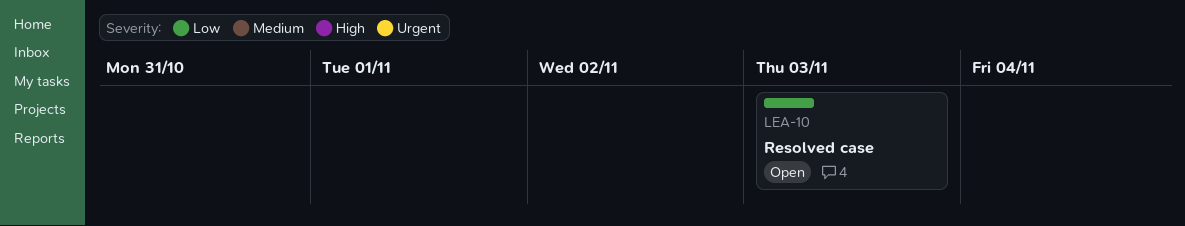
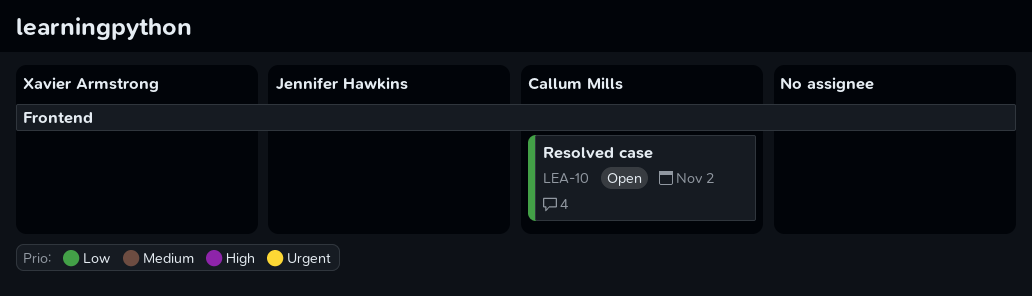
LEA-10, due: Nov 3 -> Nov 2

